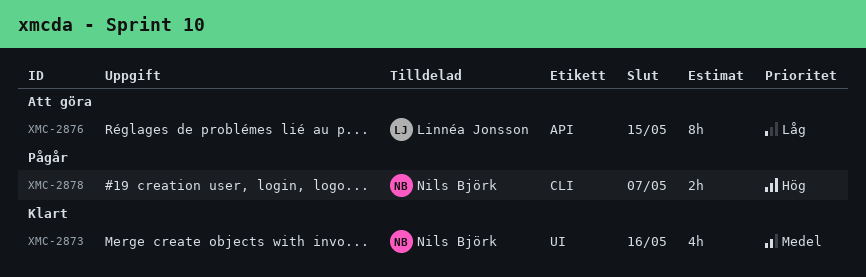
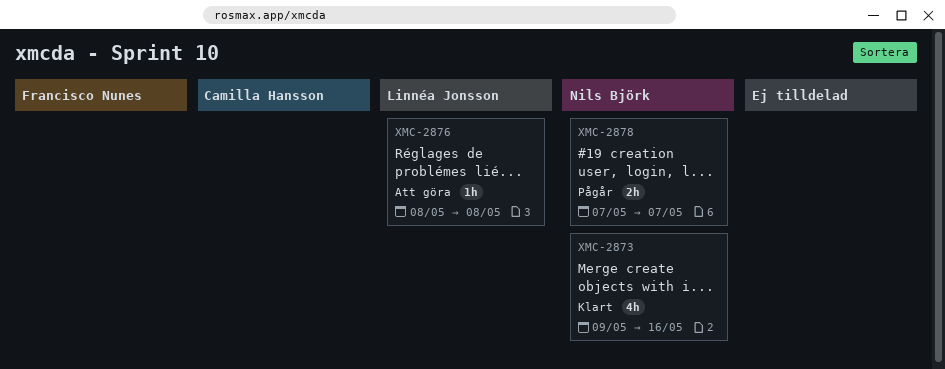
XMC-2876, estimate: 8h -> 1h
XMC-2876, due: May 15 -> May 8

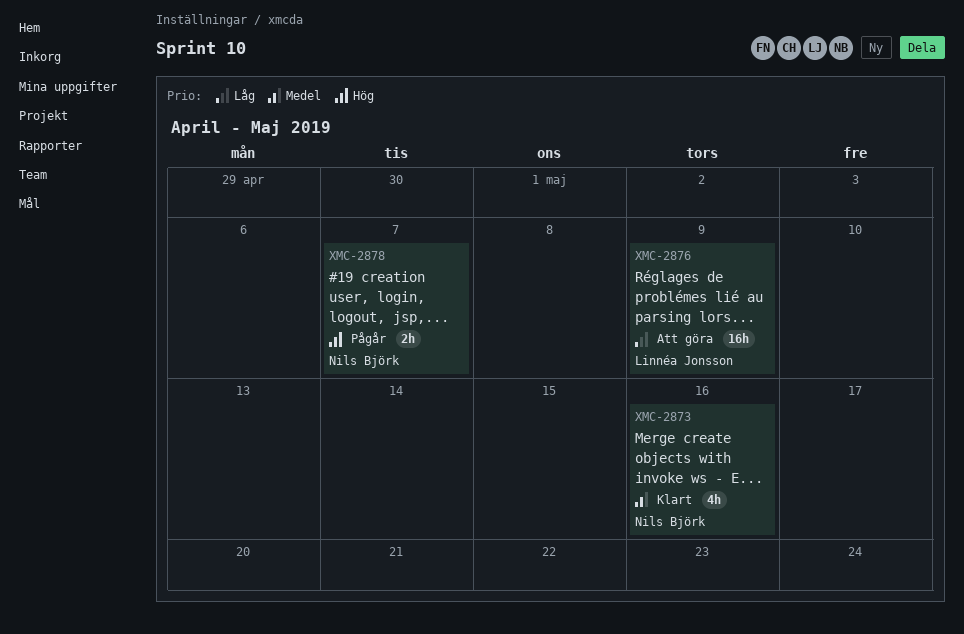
XMC-2876, estimate: 1h -> 16h
XMC-2876, due: May 8 -> May 9

